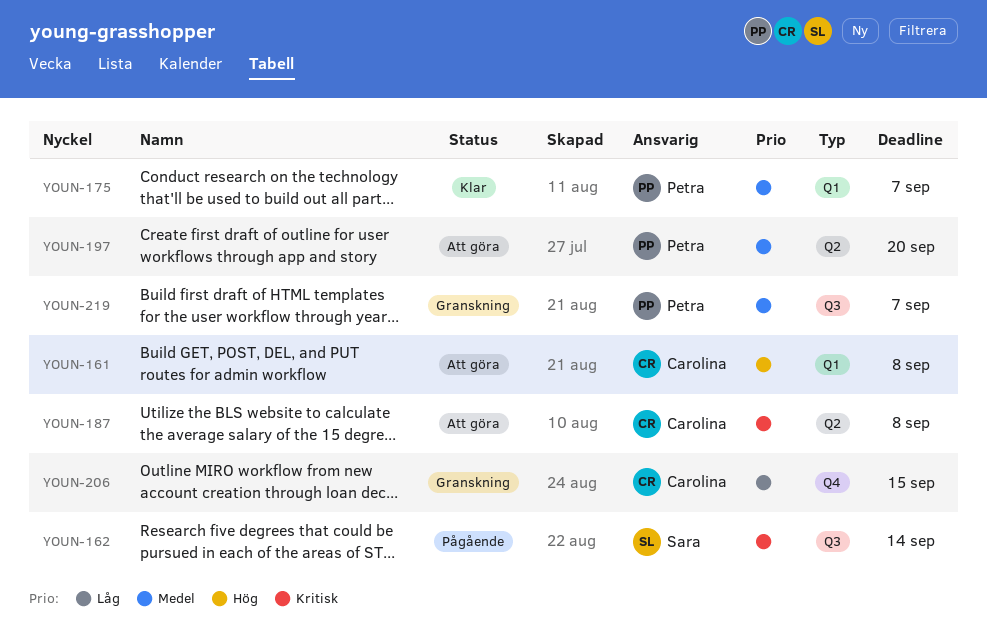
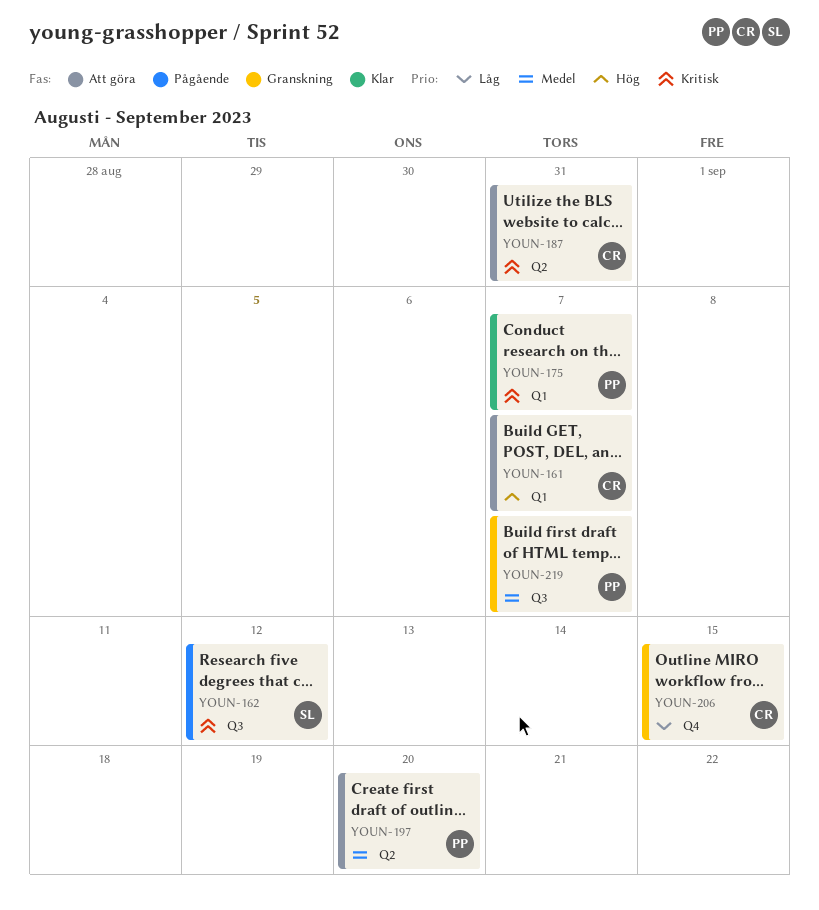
YOUN-161, due: Sep 8 -> Sep 7
YOUN-162, due: Sep 14 -> Sep 12
YOUN-175, priority: Medel -> Kritisk
YOUN-187, due: Sep 8 -> Aug 31

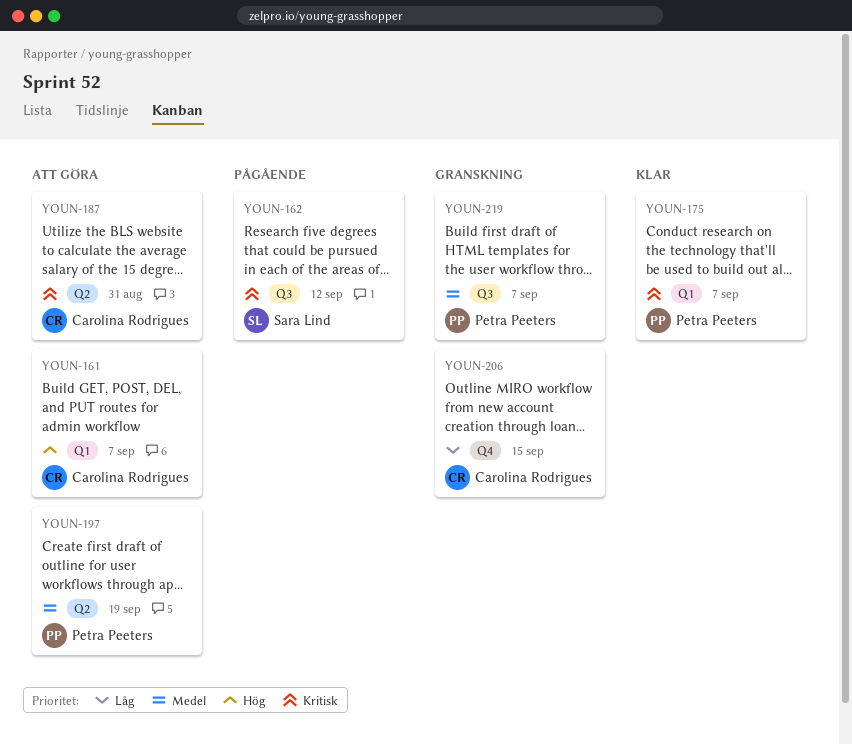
YOUN-197, due: Sep 20 -> Sep 19

